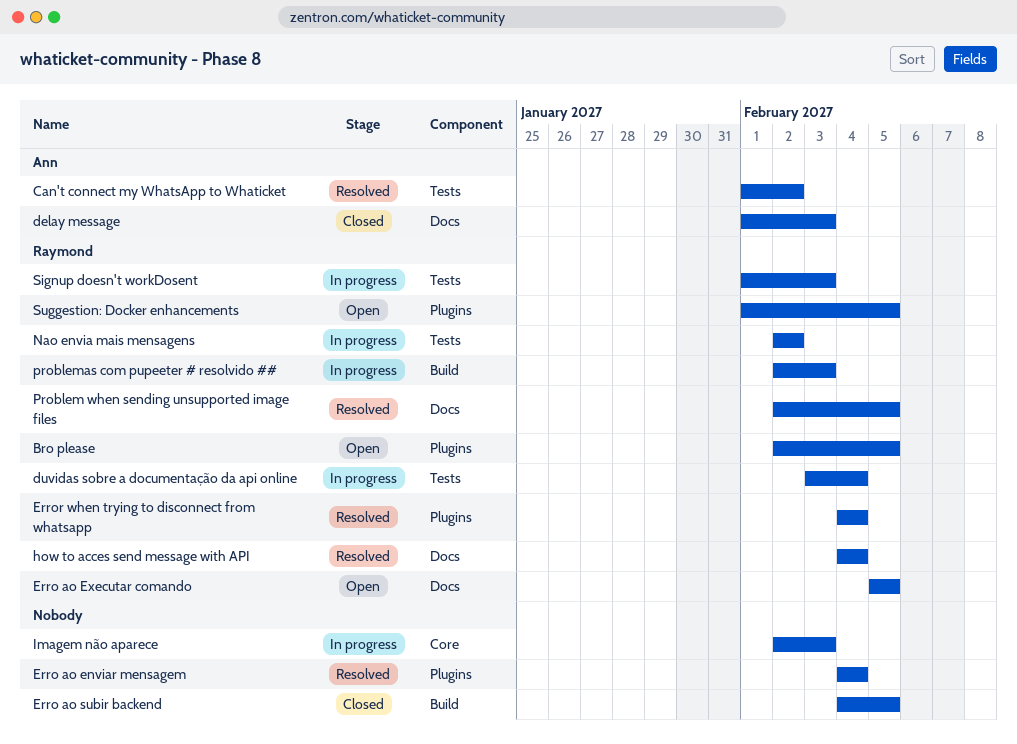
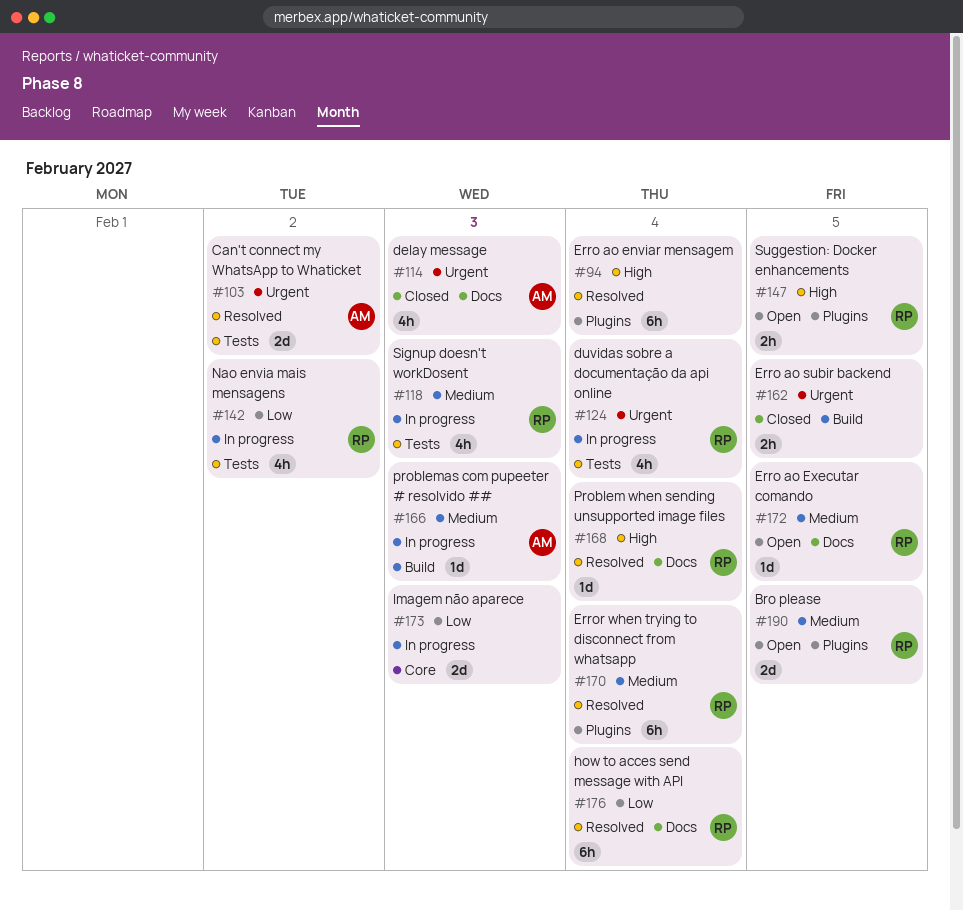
Problem when sending unsupported image files, due: Feb 5 -> Feb 4
problemas com pupeeter # resolvido ##, owner: Raymond -> Ann

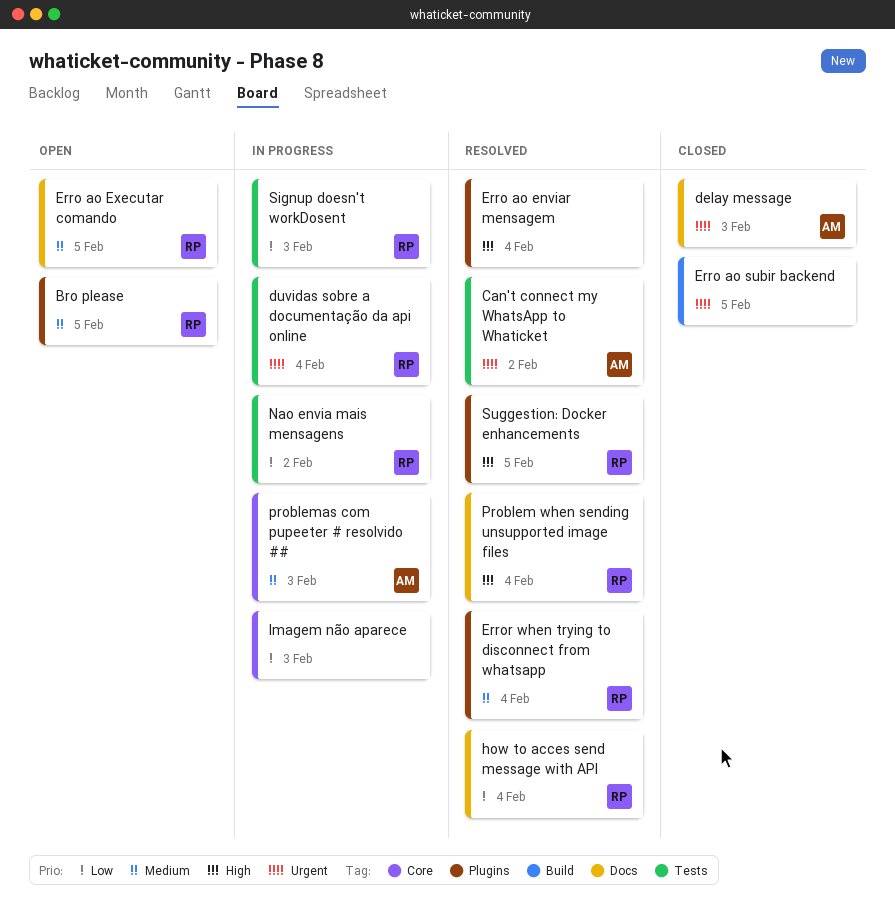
problemas com pupeeter # resolvido ##, label: Build -> Core
Signup doesn't workDosent, priority: Medium -> Low
Suggestion: Docker enhancements, status: Open -> Resolved

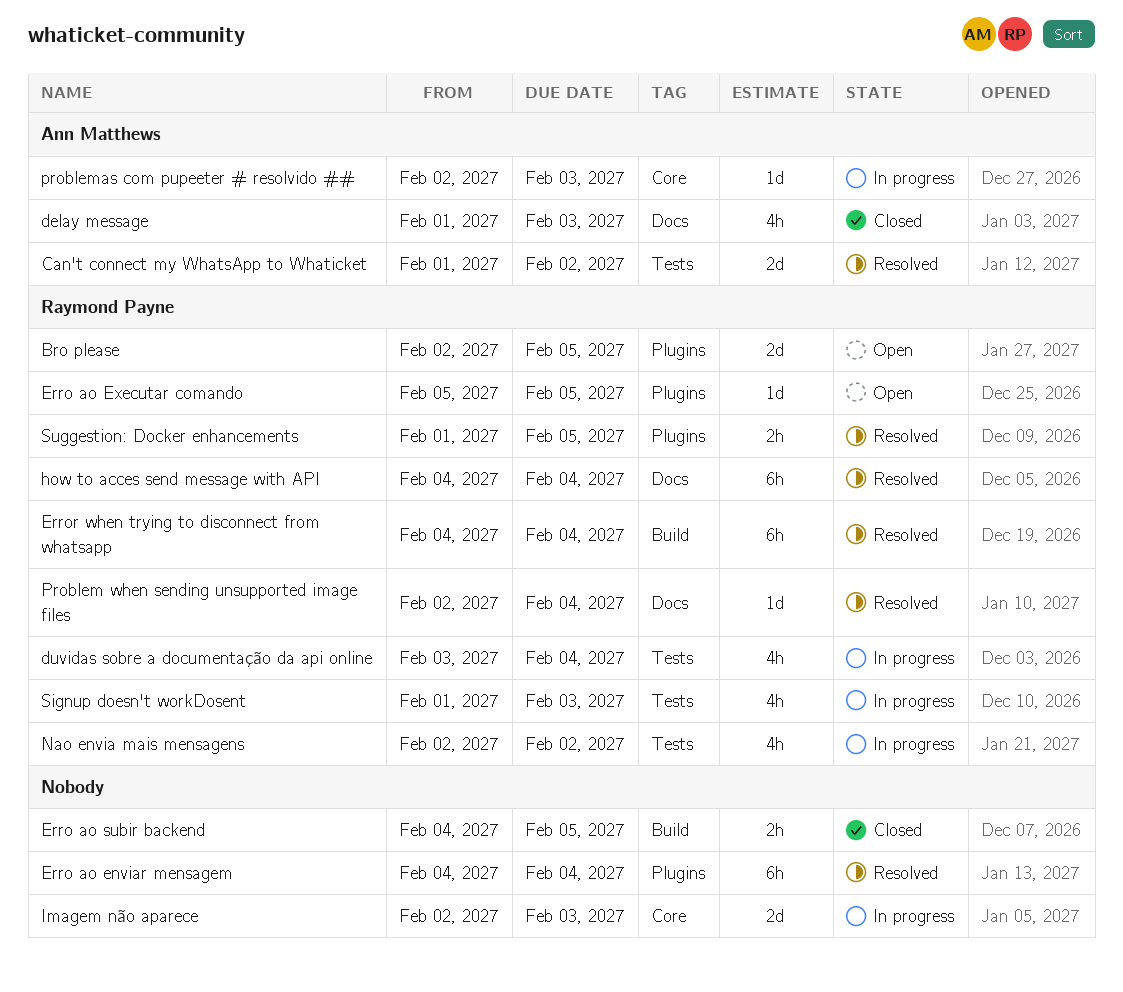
Erro ao Executar comando, label: Docs -> Plugins
Error when trying to disconnect from whatsapp, label: Plugins -> Build

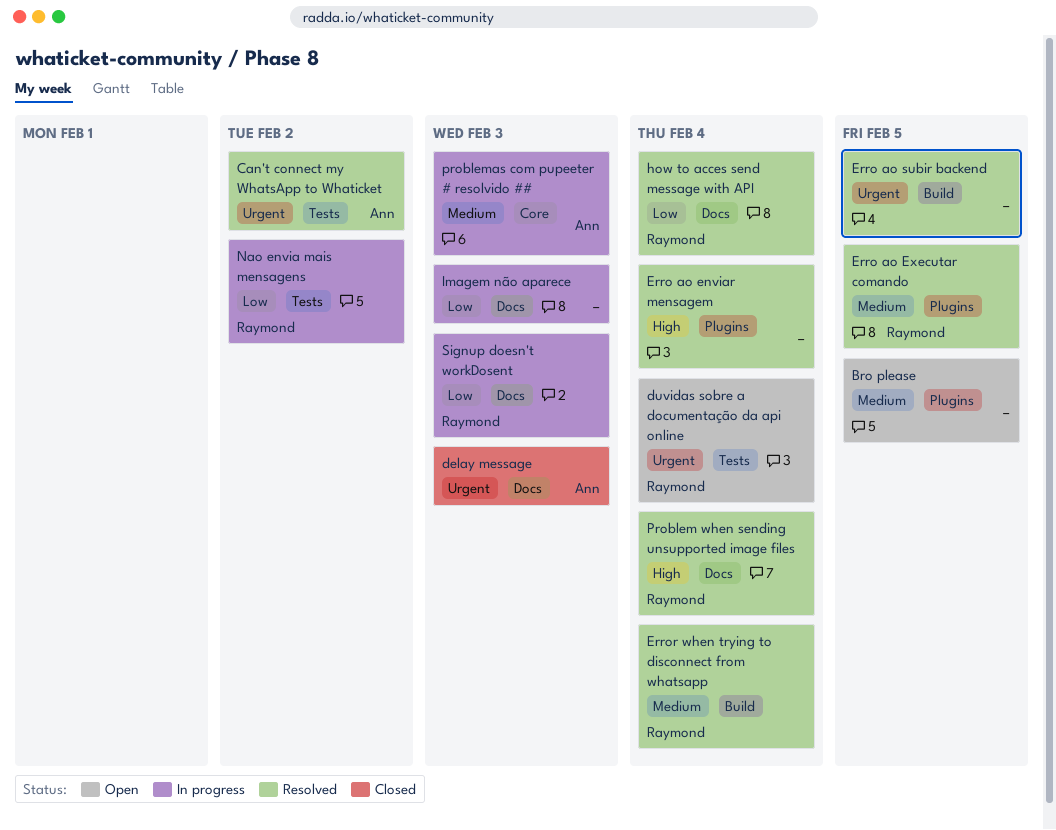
Bro please, owner: Raymond Payne -> none
duvidas sobre a documentação da api online, status: In progress -> Open
Erro ao Executar comando, status: Open -> Resolved
Erro ao subir backend, status: Closed -> Resolved
Imagem não aparece, label: Core -> Docs
Signup doesn't workDosent, label: Tests -> Docs
Suggestion: Docker enhancements: present -> none

